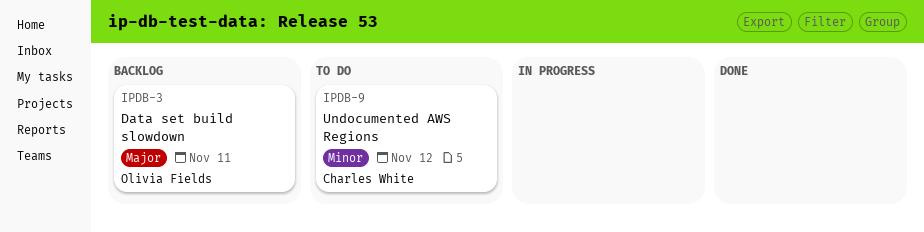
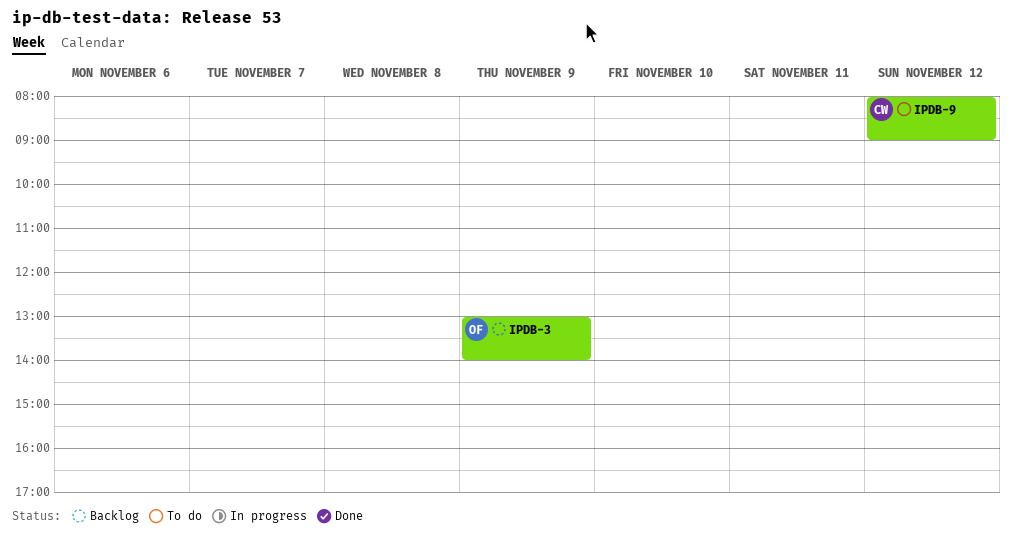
IPDB-3, day: Nov 11 -> Nov 9

